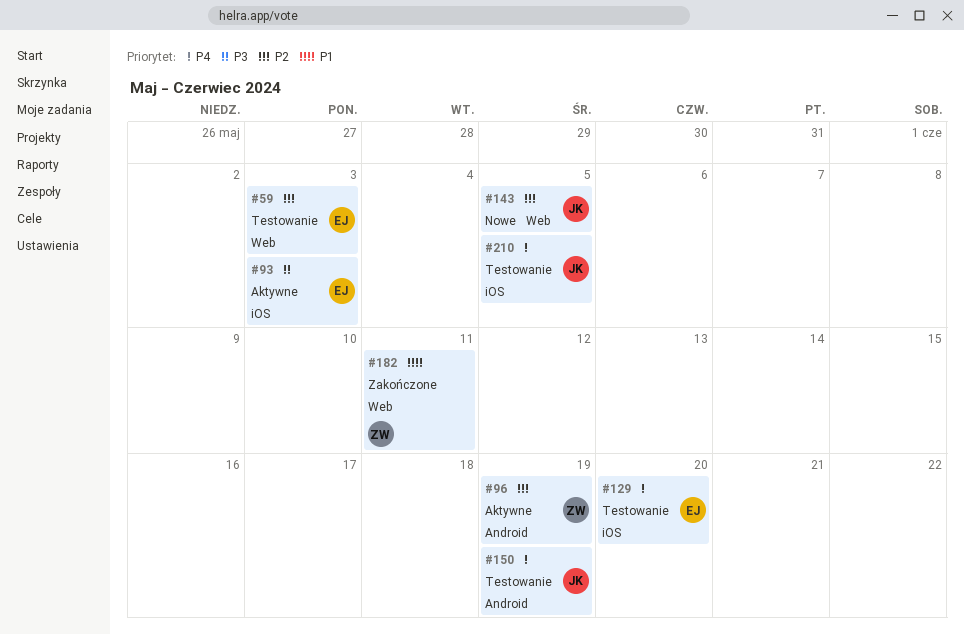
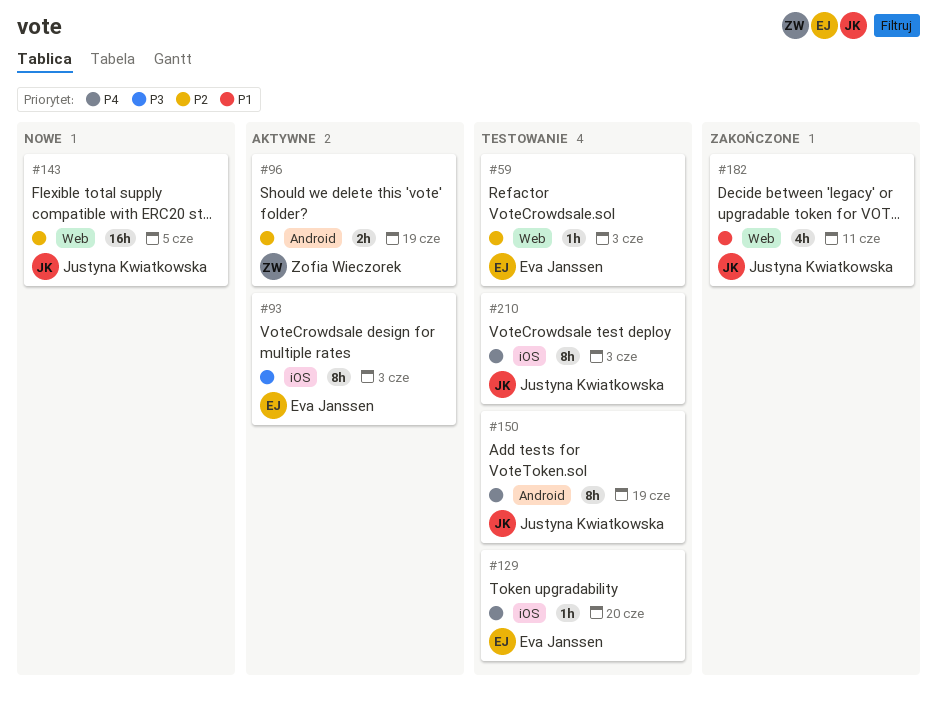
#182, owner: Zofia Wieczorek -> Justyna Kwiatkowska
#210, due: Jun 5 -> Jun 3

